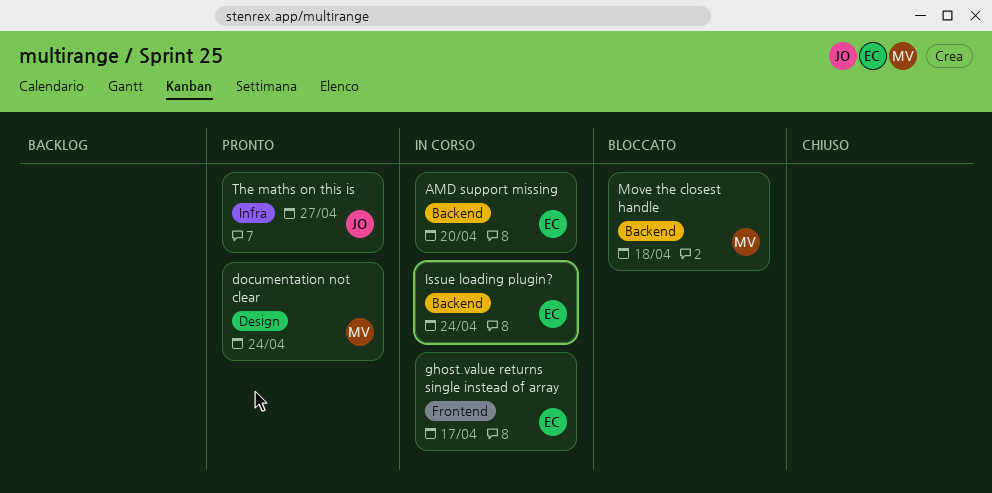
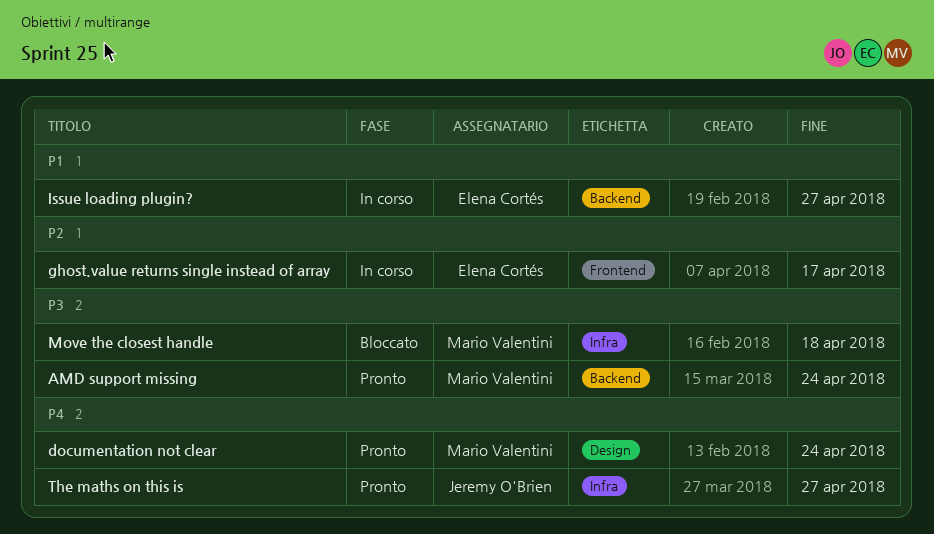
AMD support missing, status: In corso -> Pronto
AMD support missing, owner: Elena Cortés -> Mario Valentini
AMD support missing, due: Apr 20 -> Apr 24
Issue loading plugin?, due: Apr 24 -> Apr 27
Move the closest handle, label: Backend -> Infra

